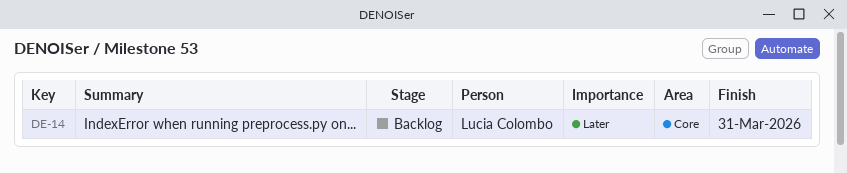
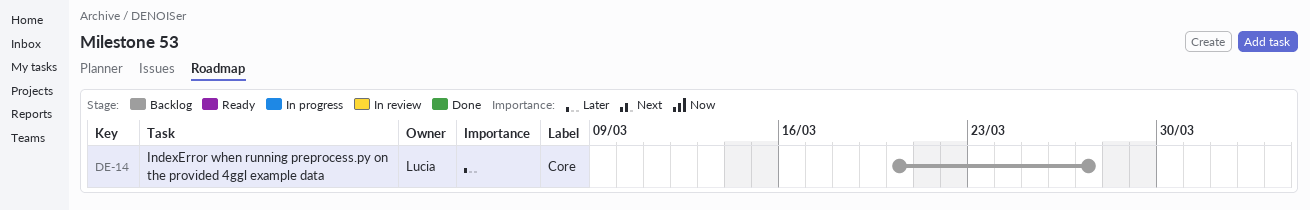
DE-14, due: Mar 31 -> Mar 27

